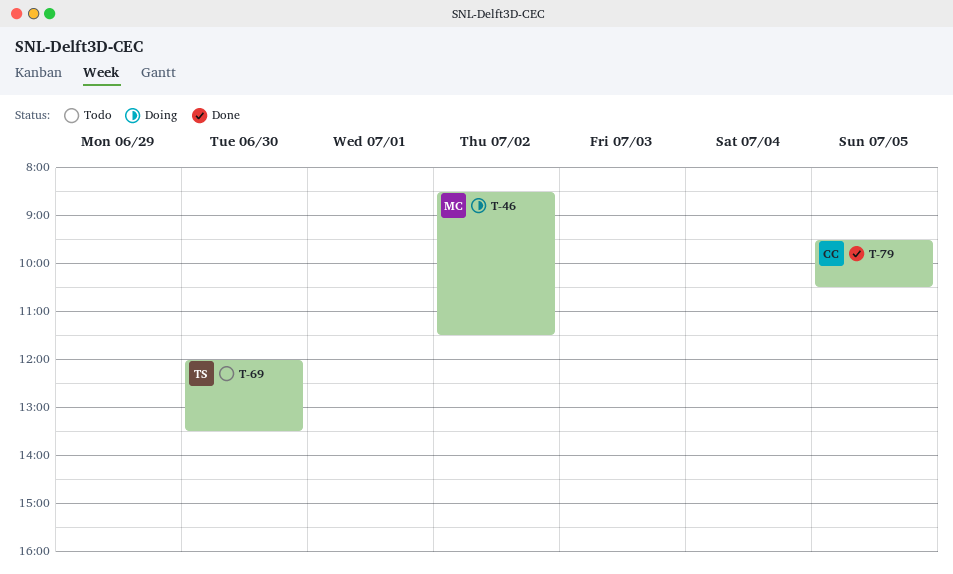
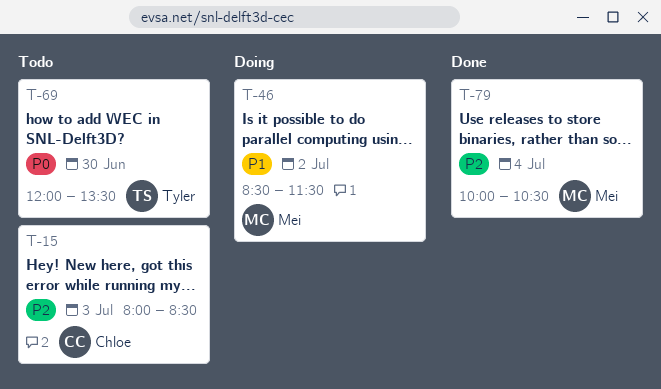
T-15: none -> present
T-79, owner: Chloe -> Mei
T-79, day: Jul 5 -> Jul 4
T-79, begins: 09:30 -> 10:00

